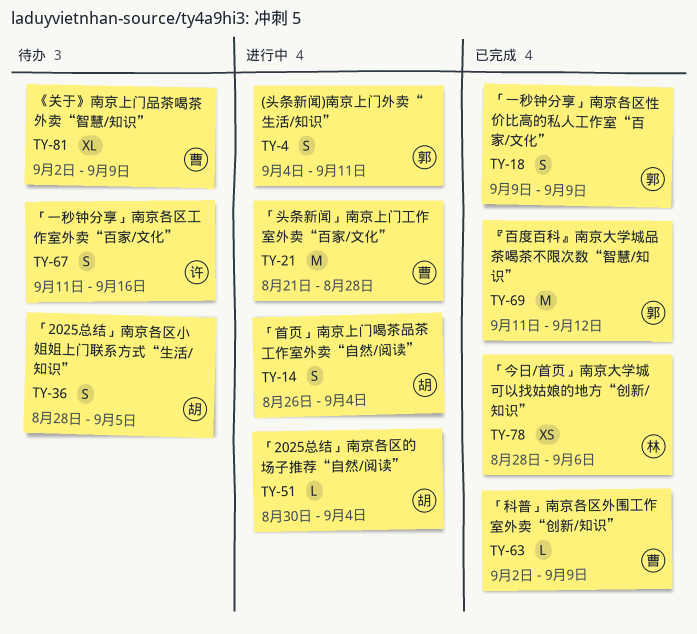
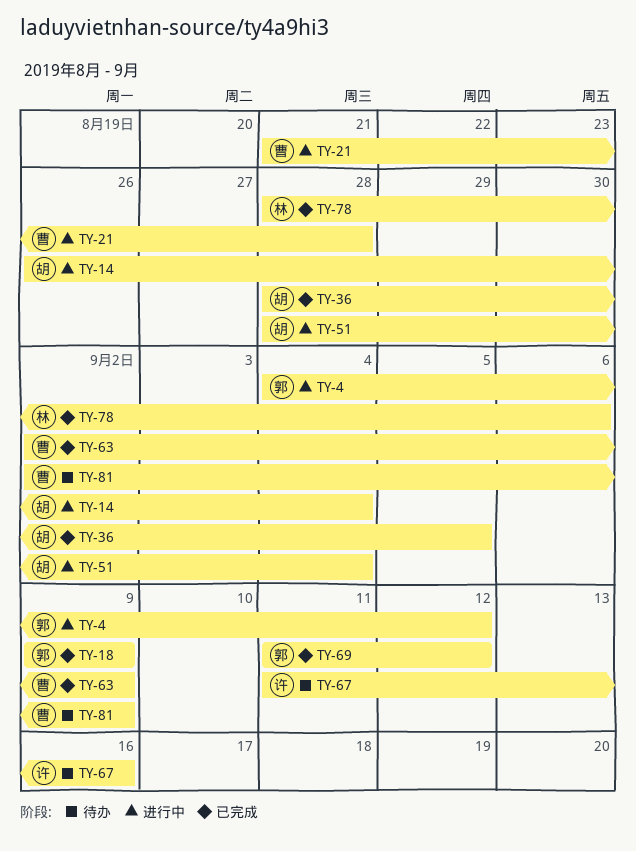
TY-4, due: Sep 11 -> Sep 12
TY-36, status: 待办 -> 已完成
TY-51, start: Aug 30 -> Aug 28

